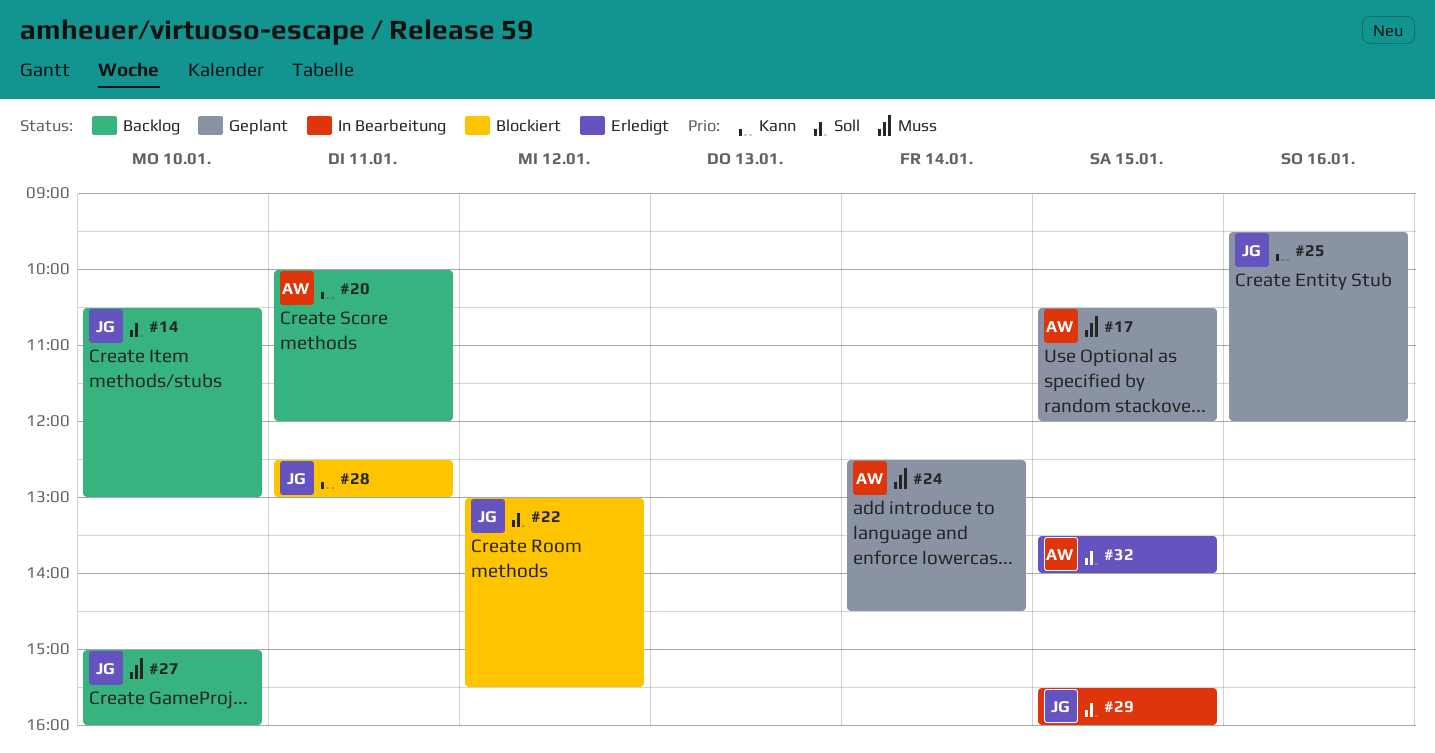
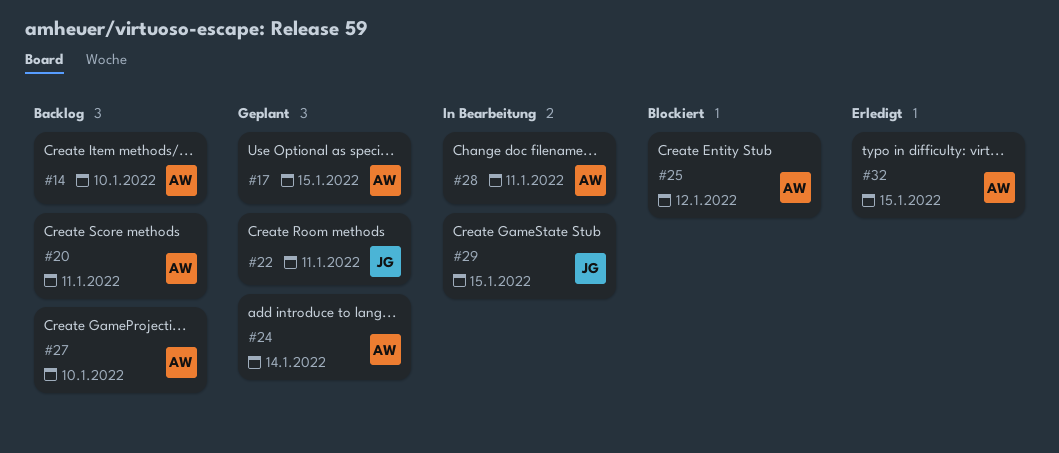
#14, owner: JG -> AW
#22, status: Blockiert -> Geplant
#22, day: Jan 12 -> Jan 11
#25, status: Geplant -> Blockiert
#25, owner: JG -> AW
#25, day: Jan 16 -> Jan 12
#27, owner: JG -> AW
#28, status: Blockiert -> In Bearbeitung
#28, owner: JG -> AW

